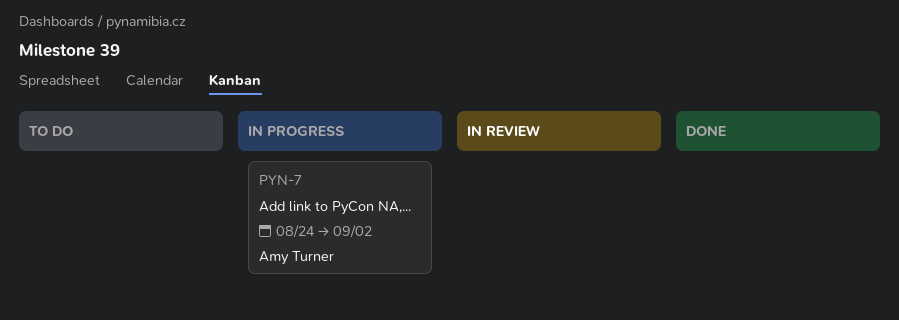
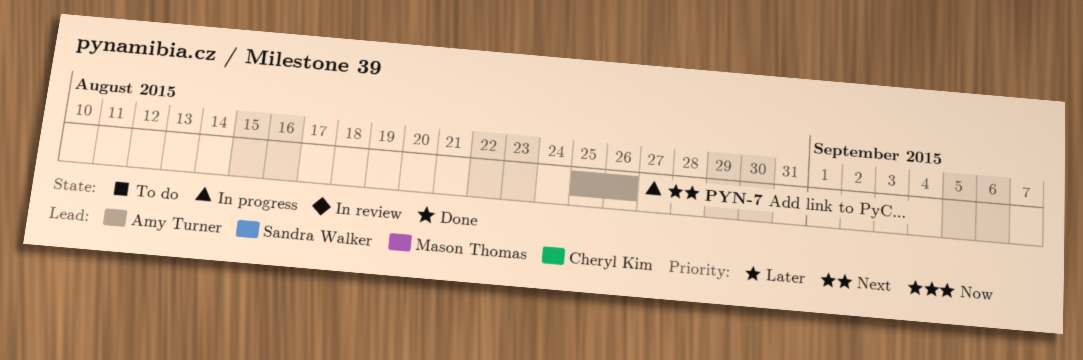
PYN-7, start: Aug 24 -> Aug 25
PYN-7, due: Sep 2 -> Aug 26

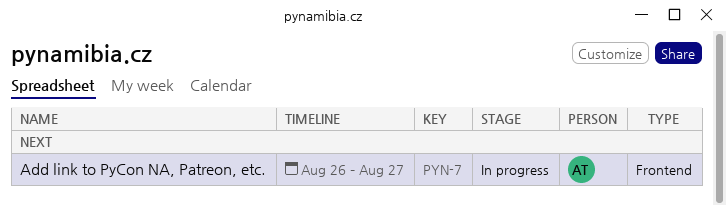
PYN-7, start: Aug 25 -> Aug 26
PYN-7, due: Aug 26 -> Aug 27

